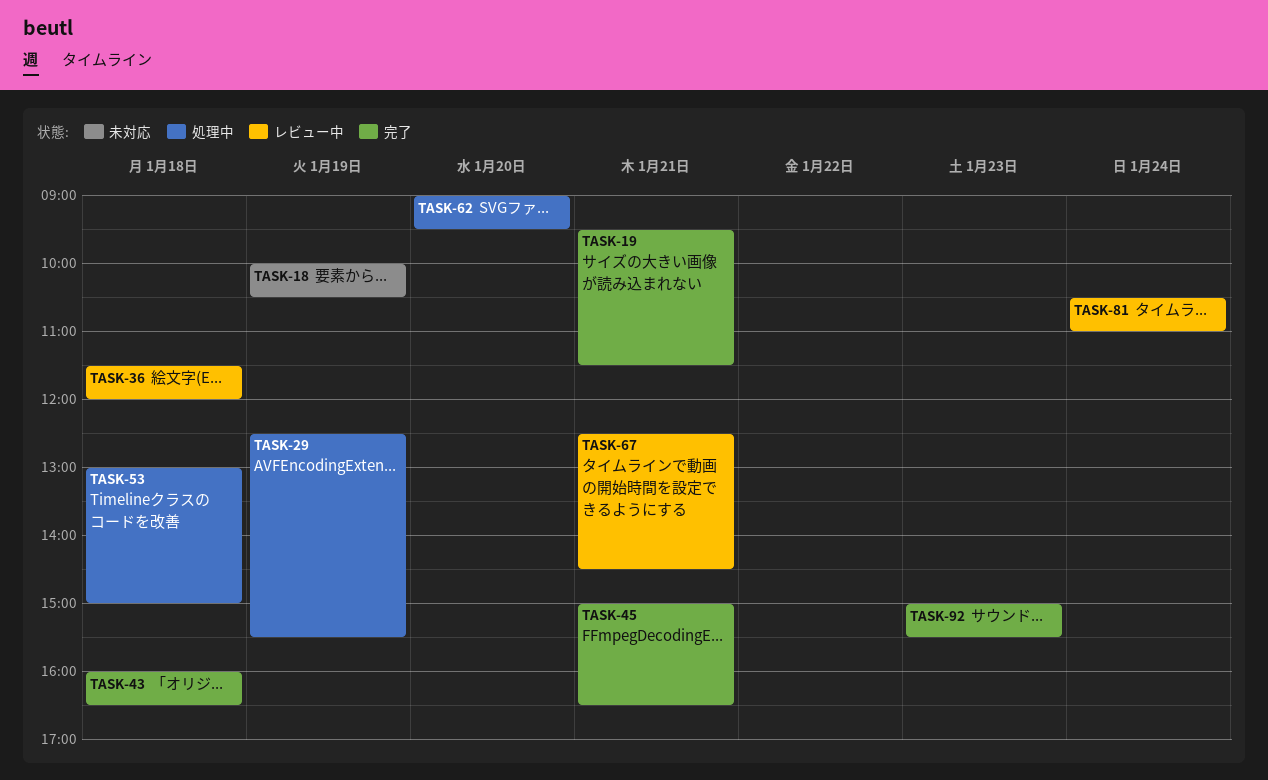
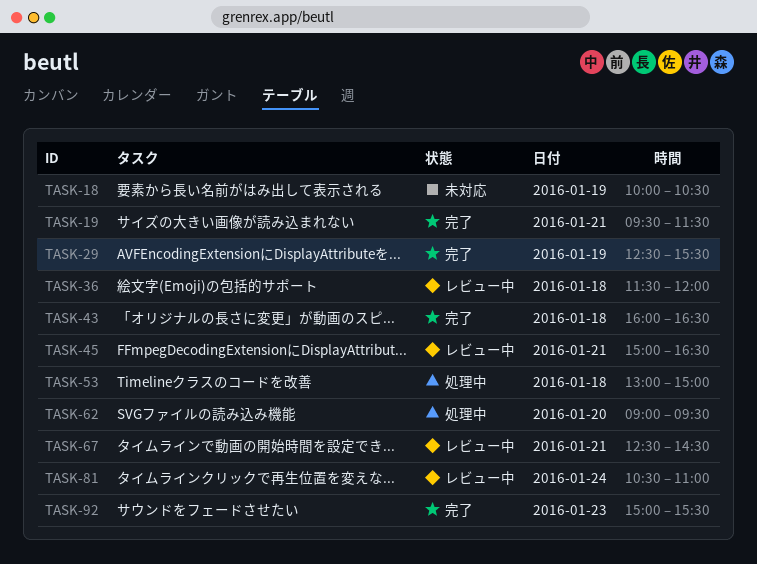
TASK-29, status: 処理中 -> 完了
TASK-45, status: 完了 -> レビュー中

